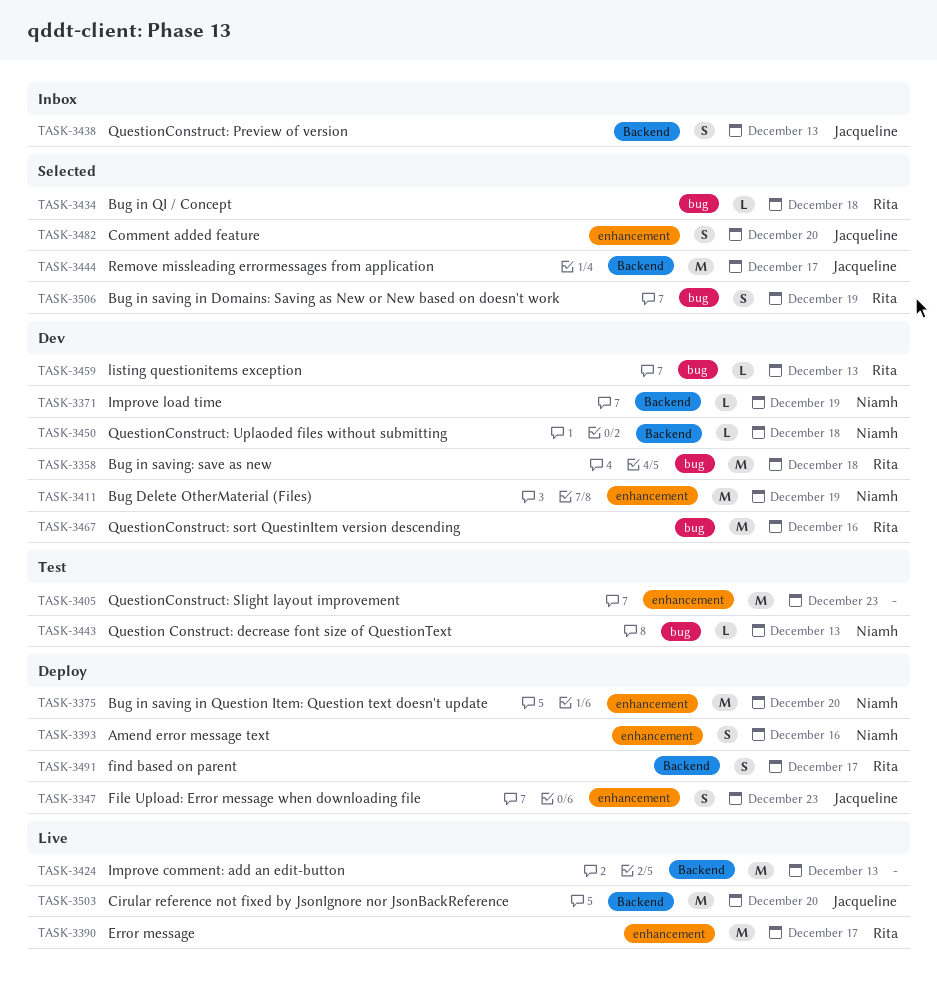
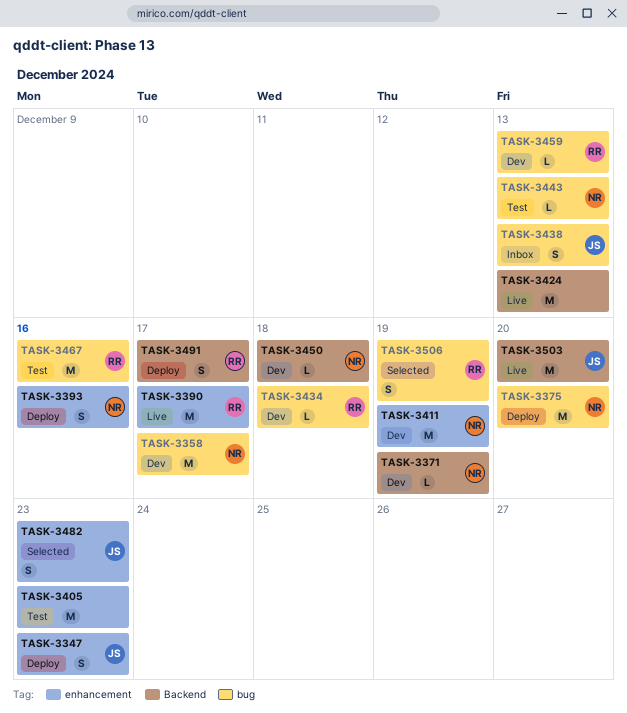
TASK-3358, owner: Rita -> Niamh
TASK-3358, due: Dec 18 -> Dec 17
TASK-3375, label: enhancement -> bug
TASK-3434, status: Selected -> Dev
TASK-3438, label: Backend -> bug
TASK-3444: present -> none
TASK-3467, status: Dev -> Test
TASK-3482, due: Dec 20 -> Dec 23

